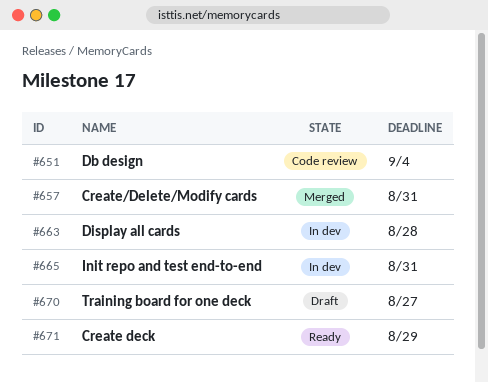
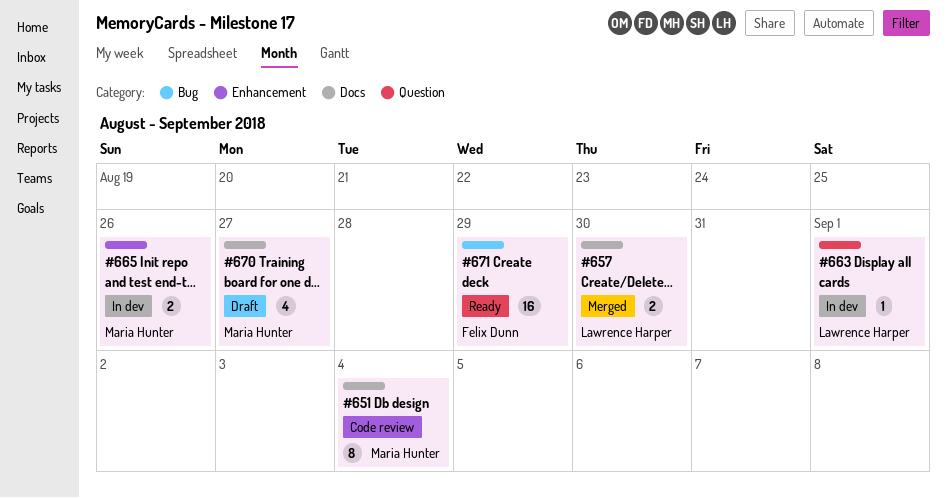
#657, due: Aug 31 -> Aug 30
#663, due: Aug 28 -> Sep 1
#665, due: Aug 31 -> Aug 26

